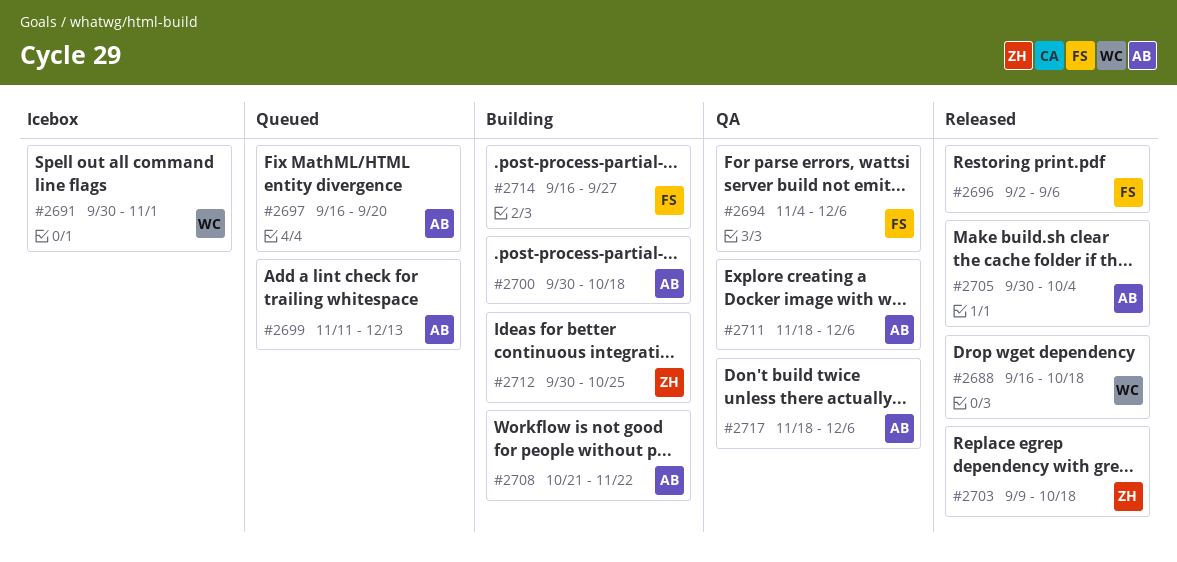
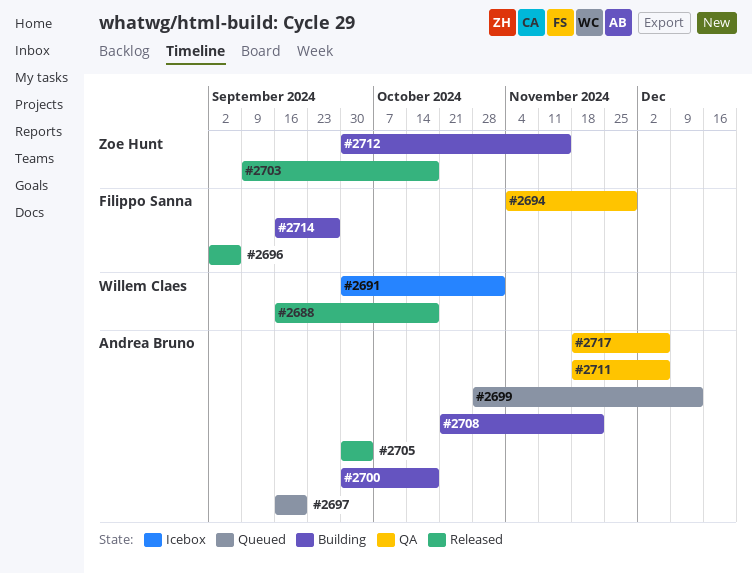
#2694, due: Dec 6 -> Nov 29
#2699, start: Nov 11 -> Oct 28
#2712, due: Oct 25 -> Nov 15

